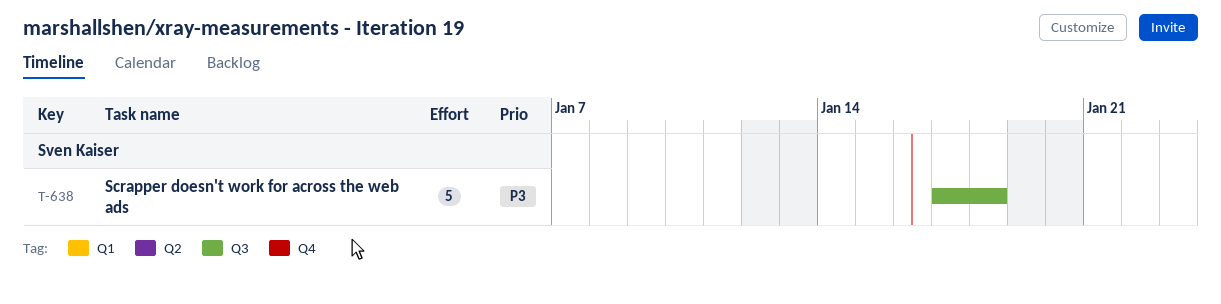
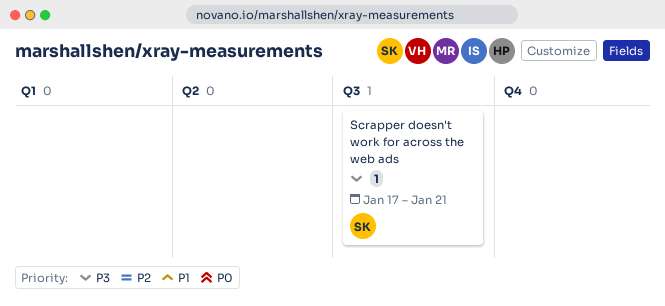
Scrapper doesn't work for across the web ads, estimate: 5 -> 1
Scrapper doesn't work for across the web ads, due: Jan 18 -> Jan 21

